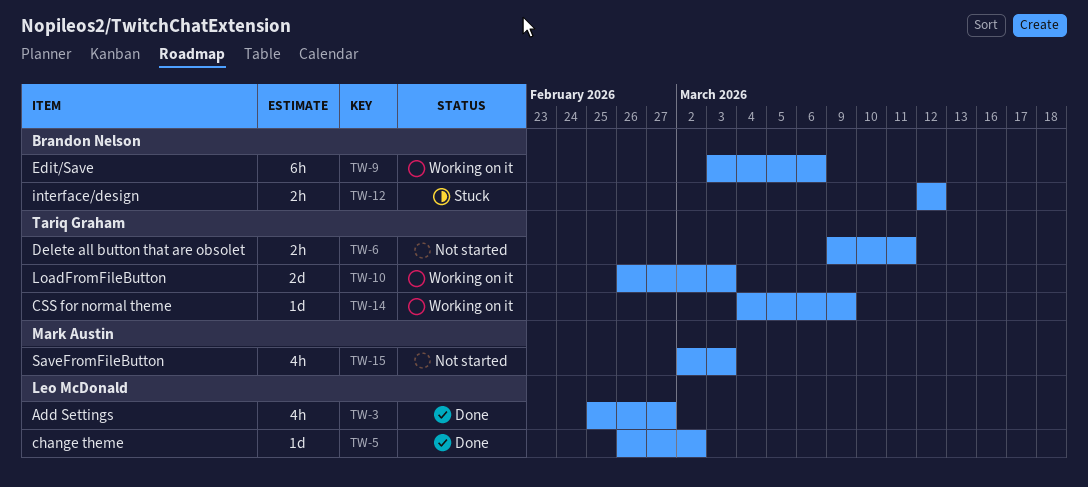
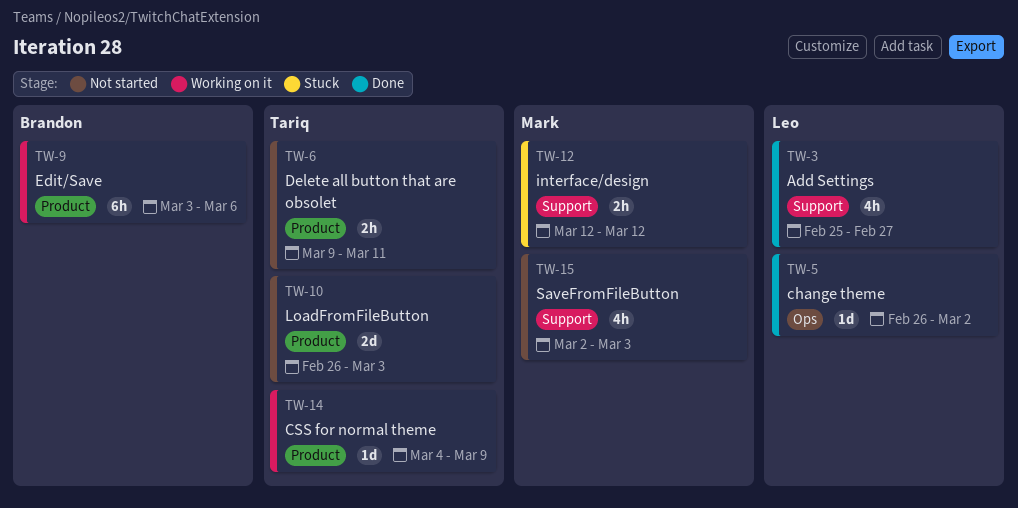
TW-10, status: Working on it -> Not started
TW-12, owner: Brandon Nelson -> Mark Austin

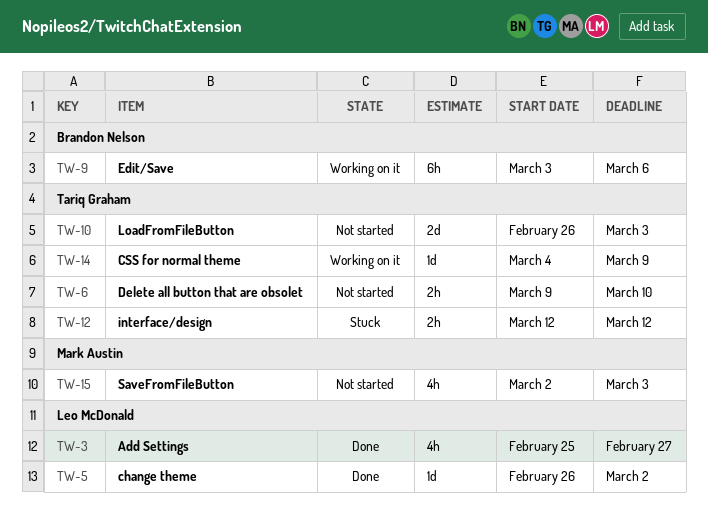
TW-6, due: Mar 11 -> Mar 10
TW-12, owner: Mark Austin -> Tariq Graham

